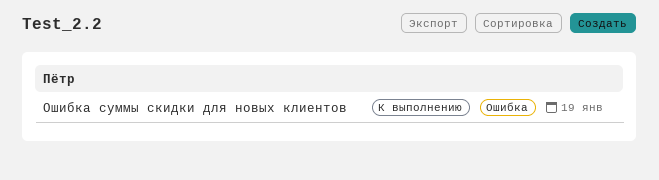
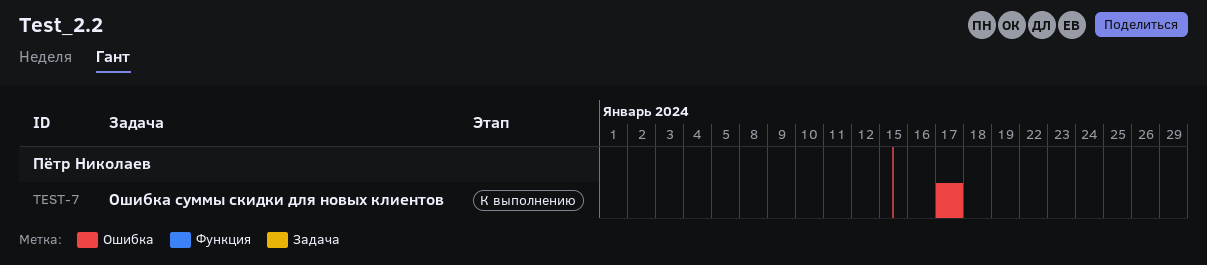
Ошибка суммы скидки для новых клиентов, due: Jan 19 -> Jan 17

